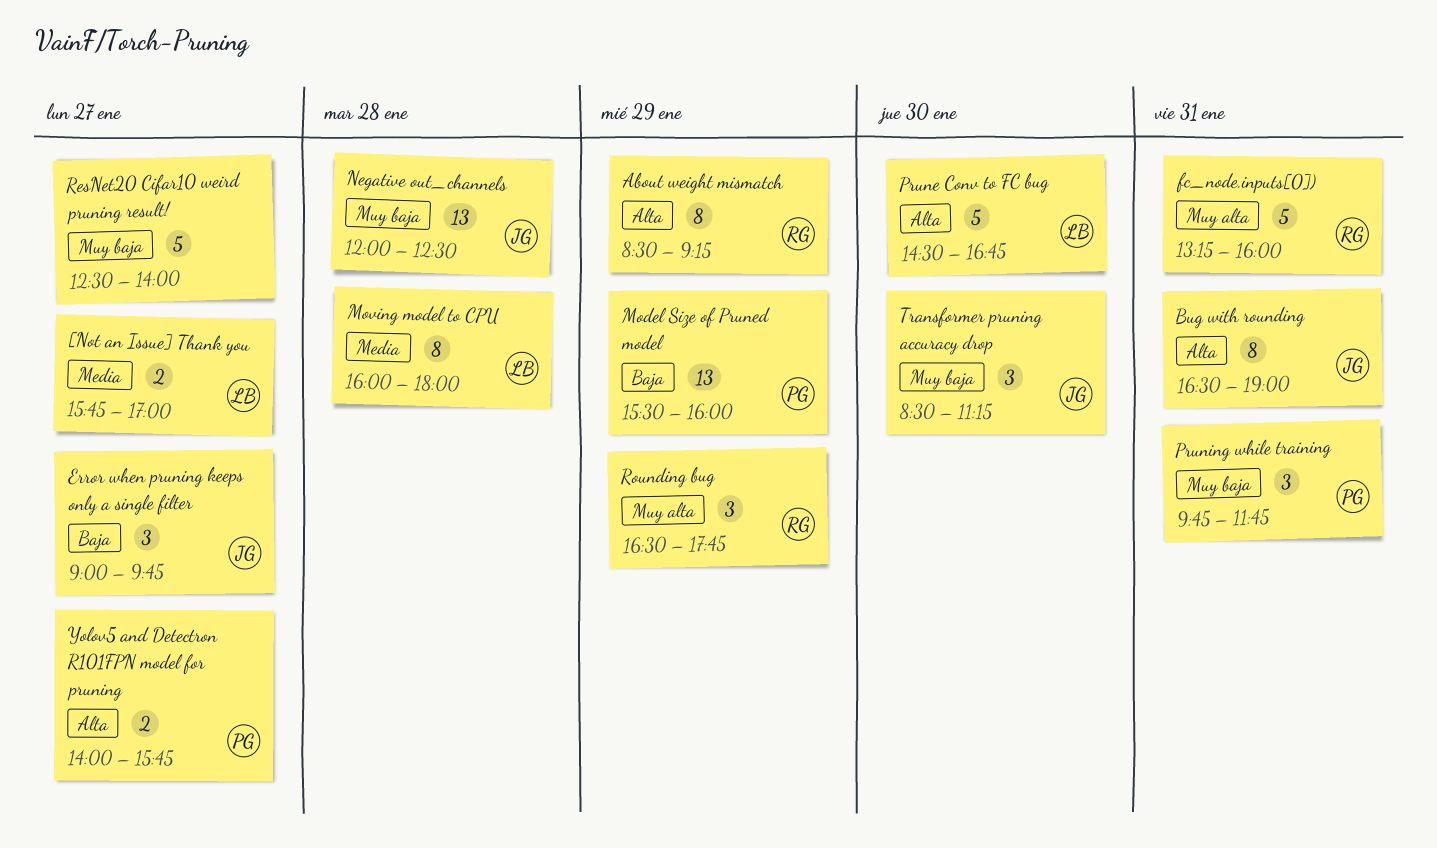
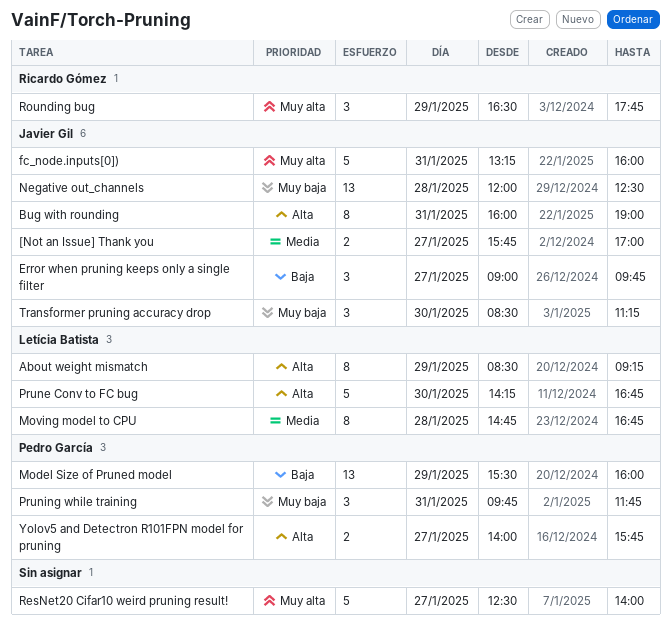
[Not an Issue] Thank you, owner: Letícia Batista -> Javier Gil
About weight mismatch, owner: Ricardo Gómez -> Letícia Batista
Bug with rounding, begins: 16:30 -> 16:00
fc_node.inputs[0]), owner: Ricardo Gómez -> Javier Gil
Moving model to CPU, begins: 16:00 -> 14:45
Moving model to CPU, ends: 18:00 -> 16:45
Prune Conv to FC bug, begins: 14:30 -> 14:15
ResNet20 Cifar10 weird pruning result!, priority: Muy baja -> Muy alta

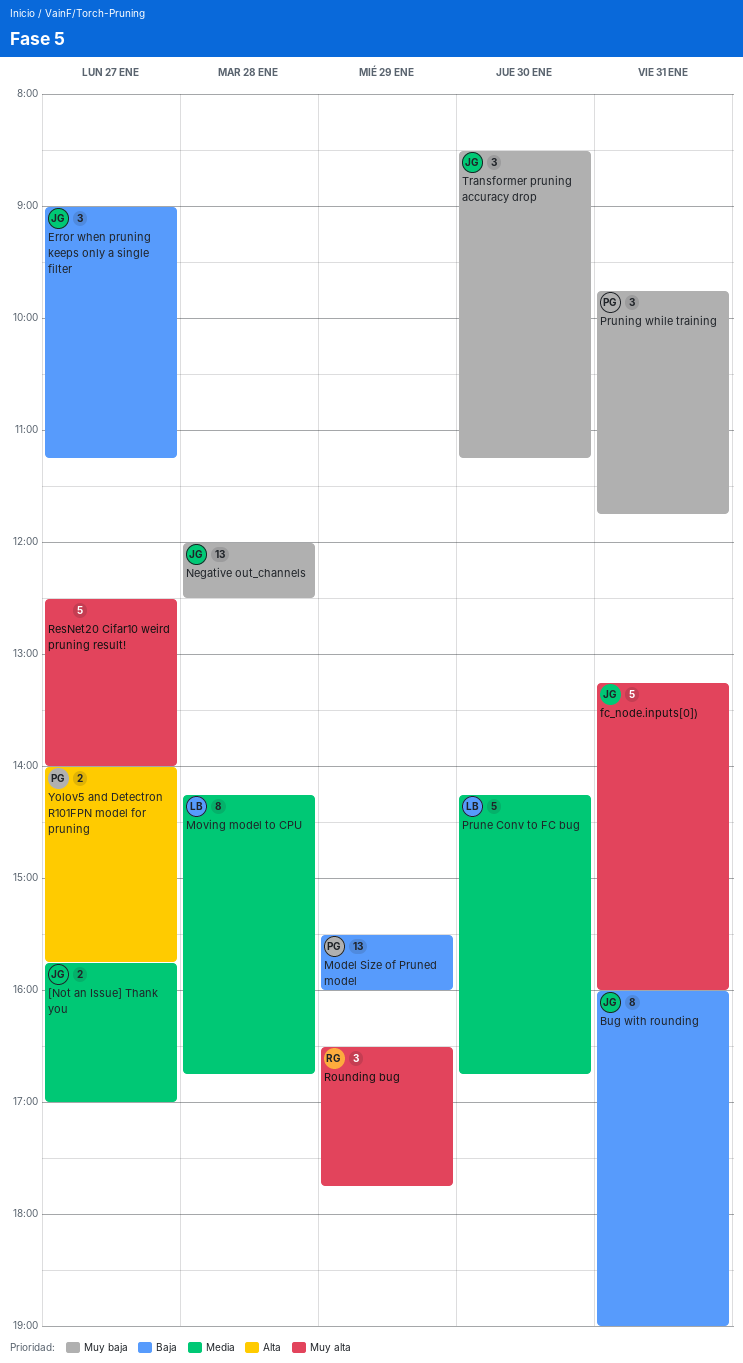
About weight mismatch: present -> none
Bug with rounding, priority: Alta -> Baja
Error when pruning keeps only a single filter, ends: 09:45 -> 11:15
Moving model to CPU, begins: 14:45 -> 14:15
Prune Conv to FC bug, priority: Alta -> Media

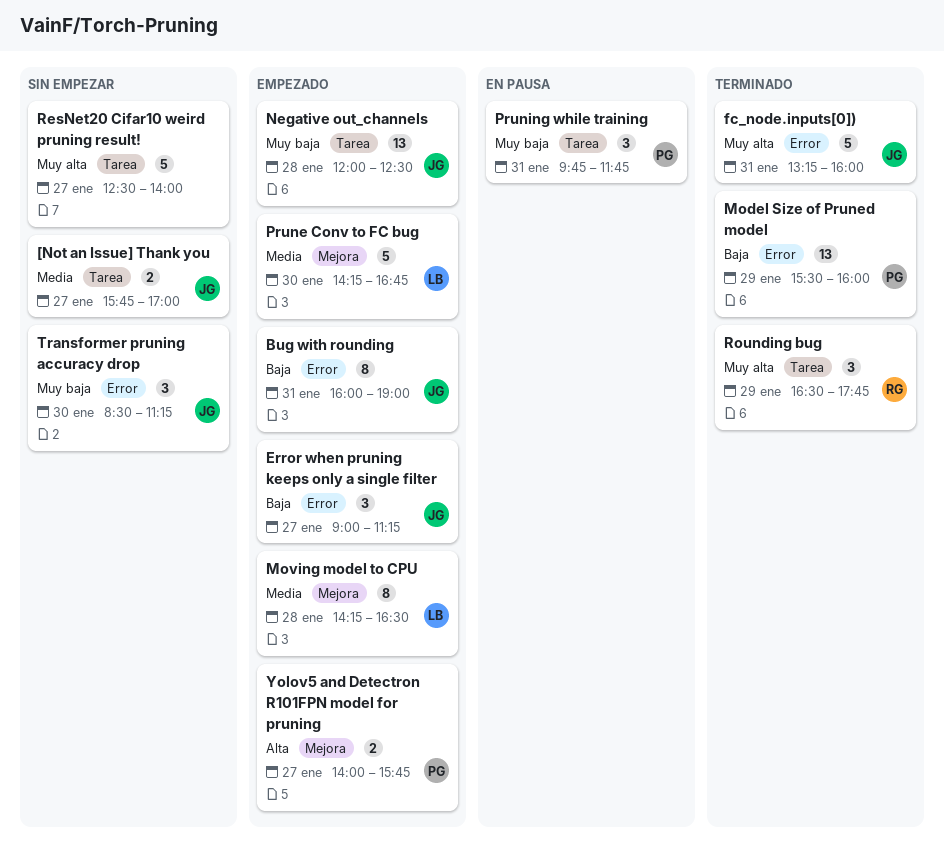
Moving model to CPU, ends: 16:45 -> 16:30

